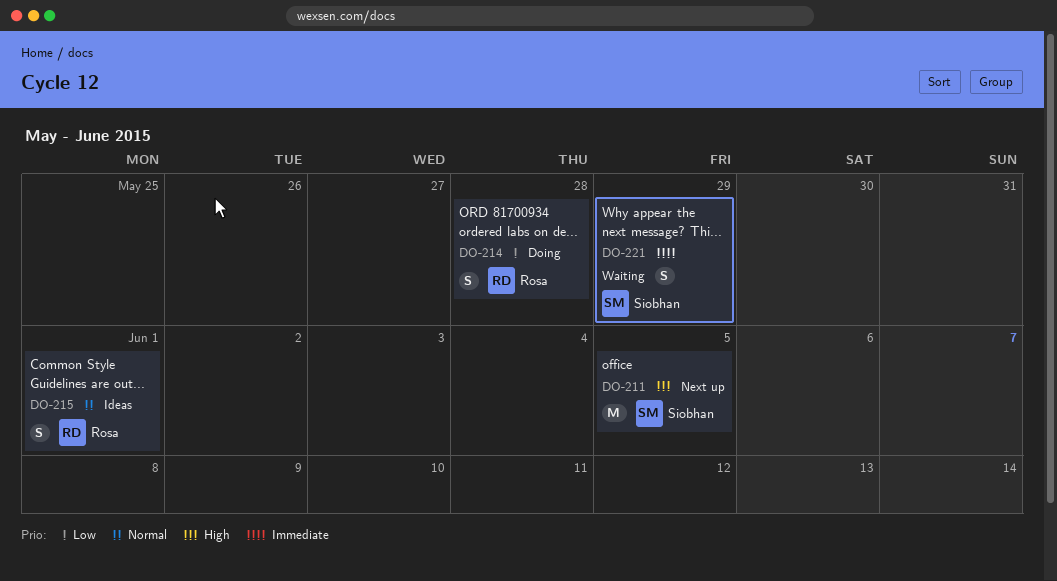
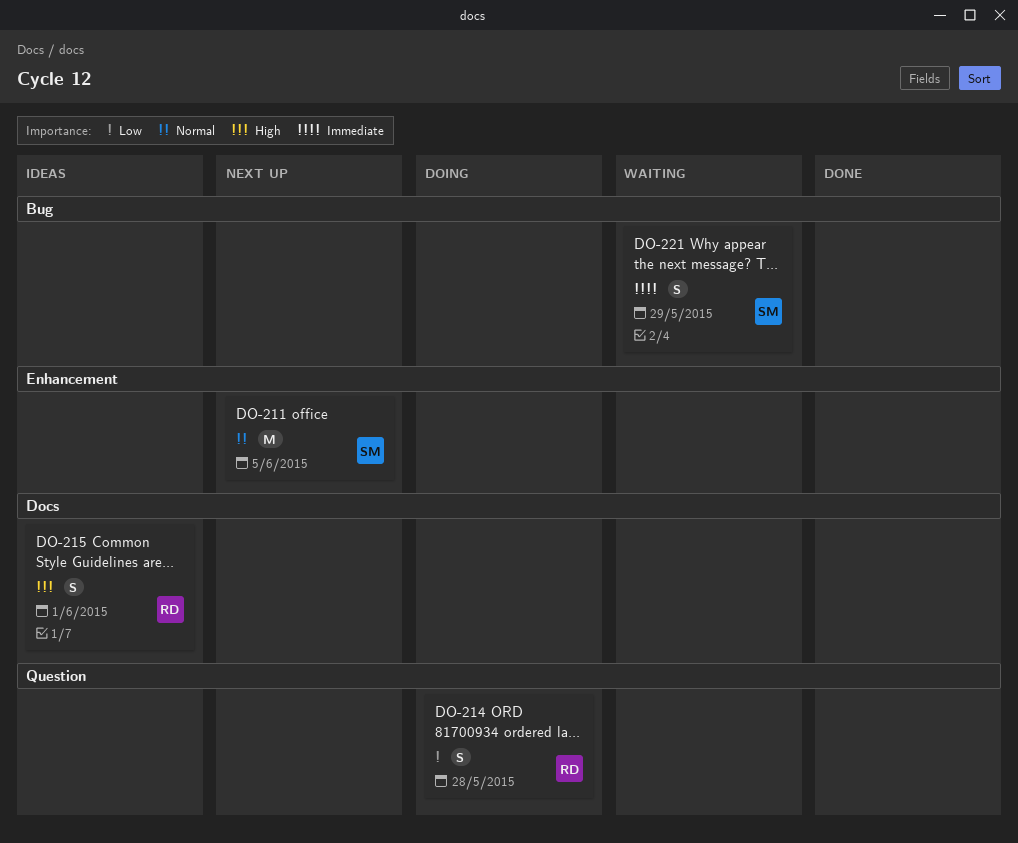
DO-211, priority: High -> Normal
DO-215, priority: Normal -> High

